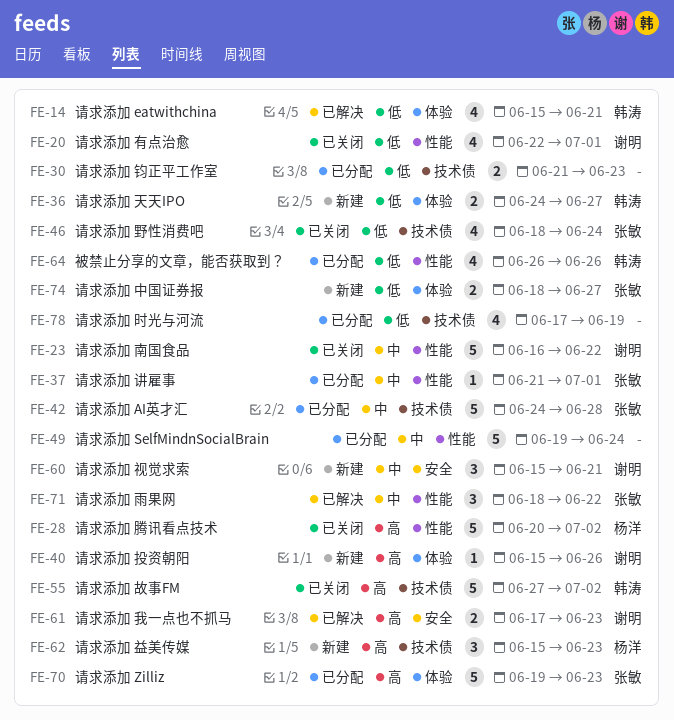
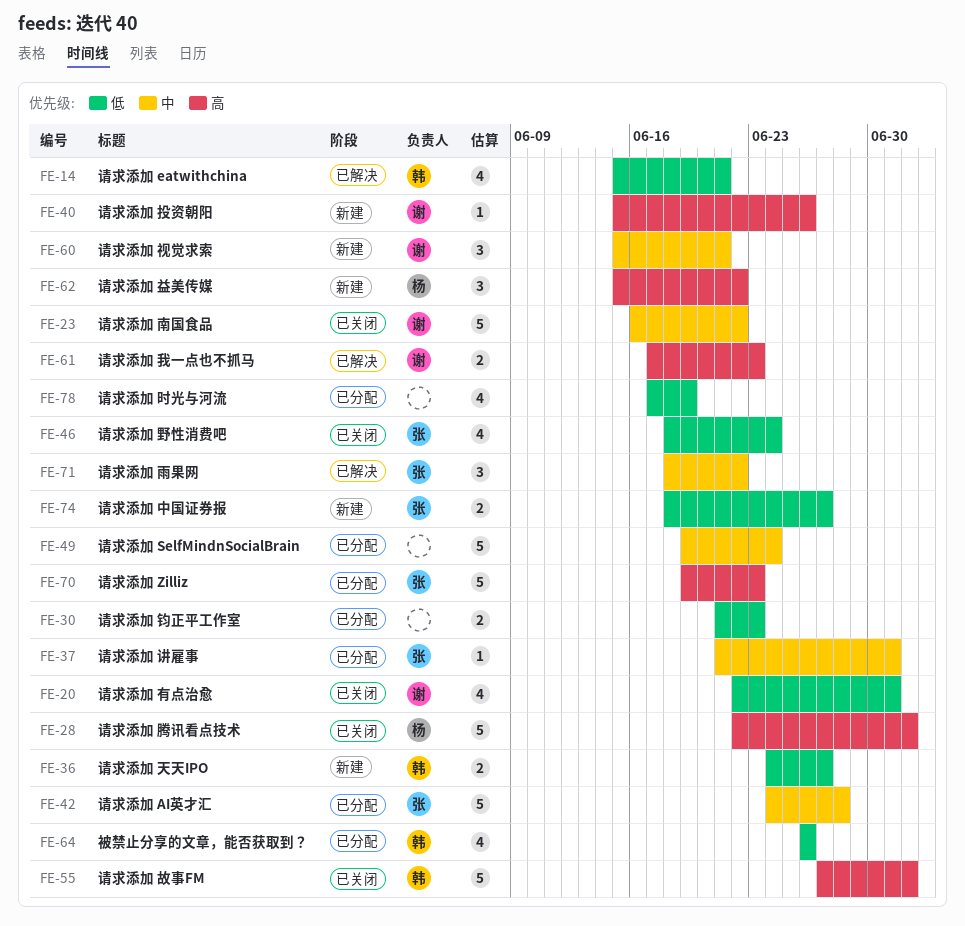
FE-28, start: Jun 20 -> Jun 22
FE-62, due: Jun 23 -> Jun 22

